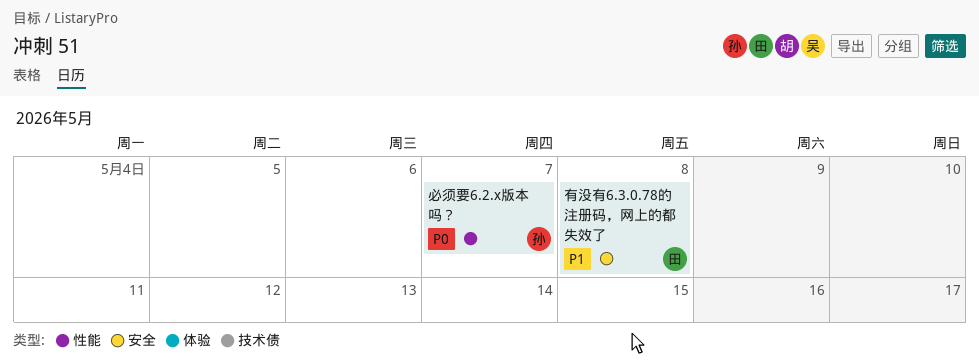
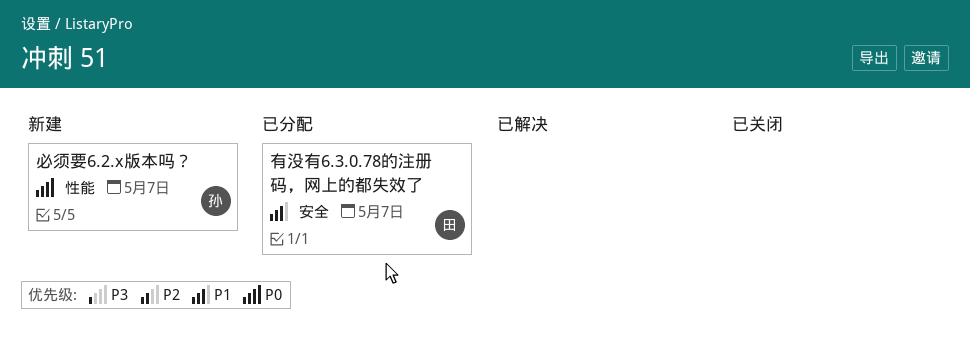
有没有6.3.0.78的注册码，网上的都失效了, due: May 8 -> May 7

